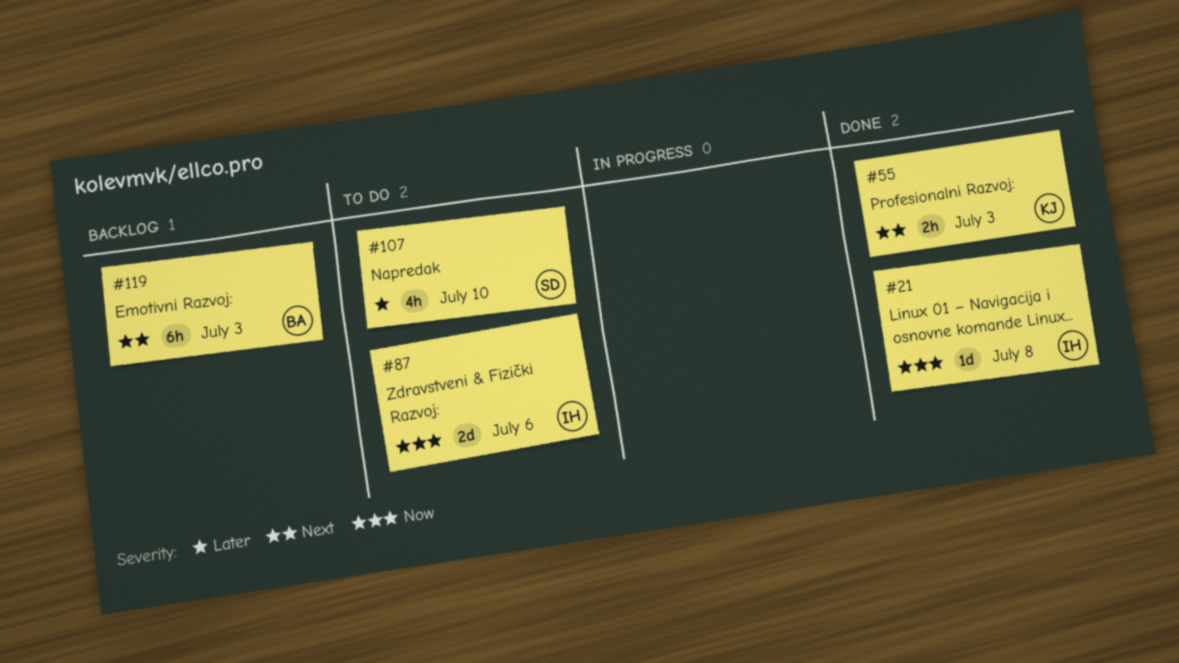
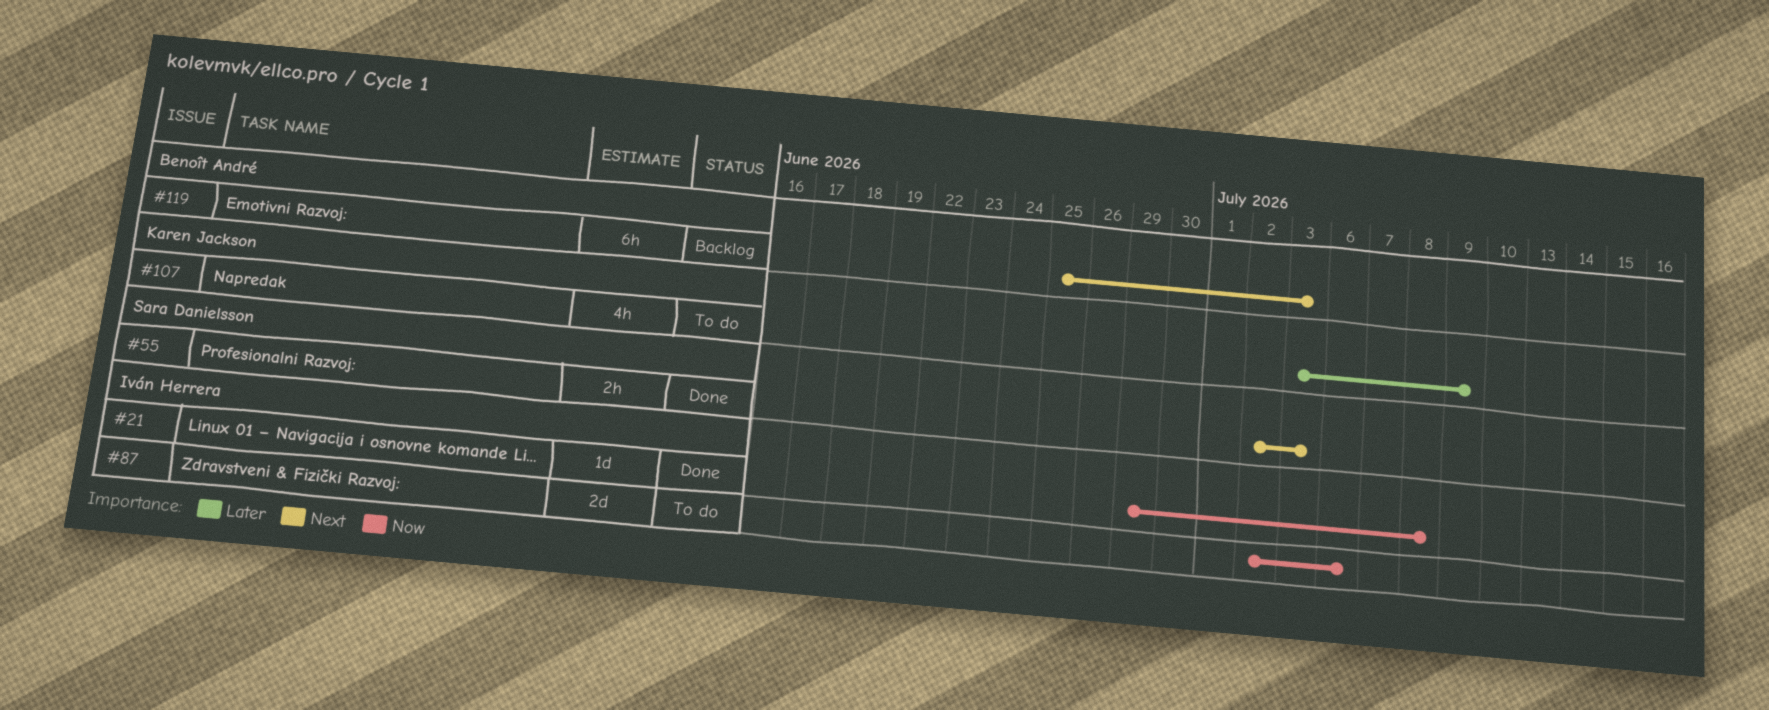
#55, owner: Karen Jackson -> Sara Danielsson
#107, owner: Sara Danielsson -> Karen Jackson
#107, due: Jul 10 -> Jul 9

